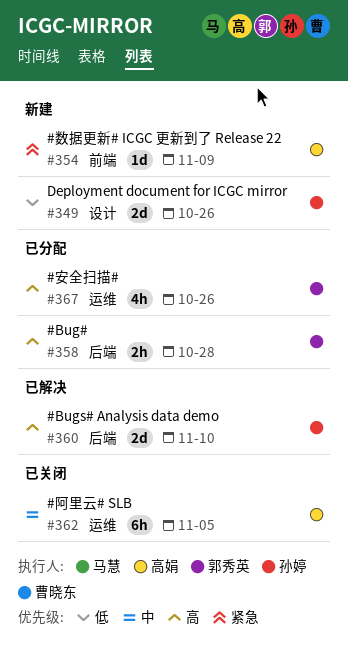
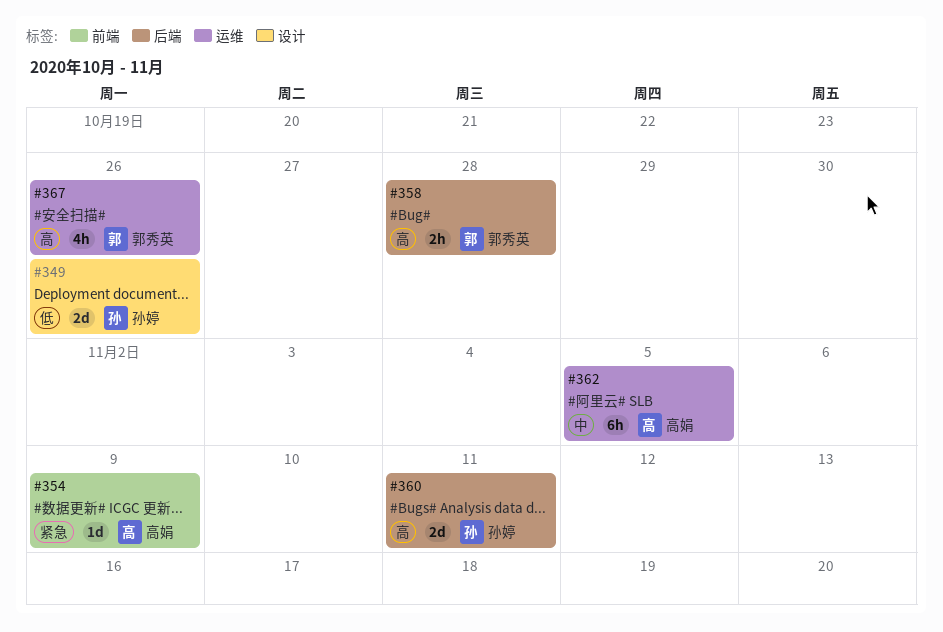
#360, due: Nov 10 -> Nov 11

